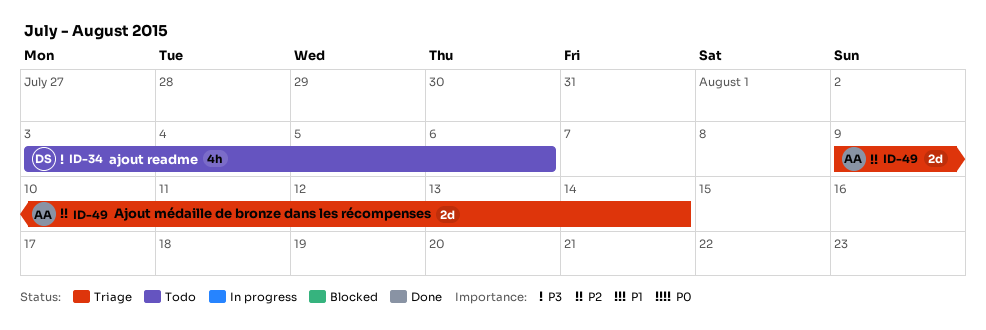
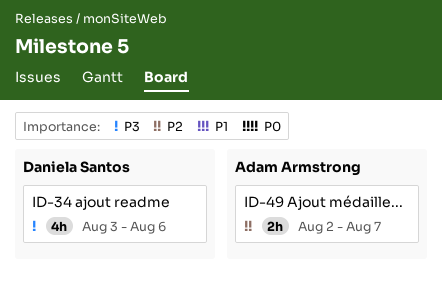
ID-49, estimate: 2d -> 2h
ID-49, start: Aug 9 -> Aug 2
ID-49, due: Aug 14 -> Aug 7

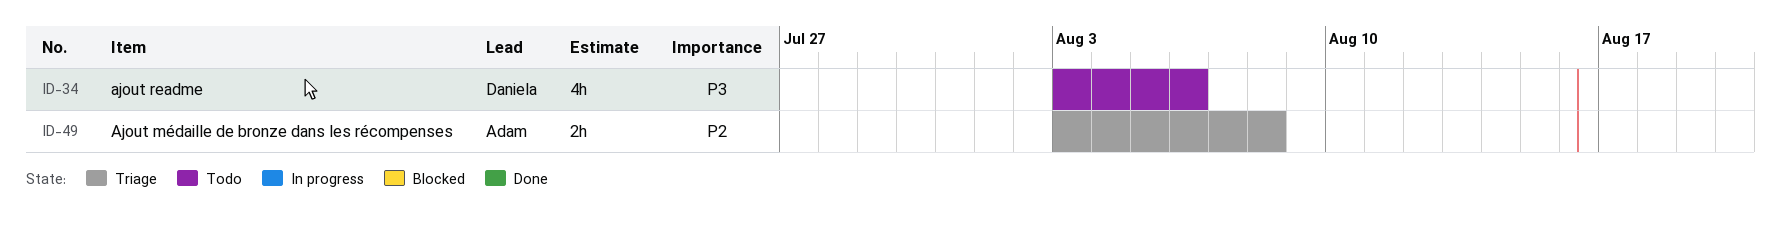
ID-49, start: Aug 2 -> Aug 3
ID-49, due: Aug 7 -> Aug 8

